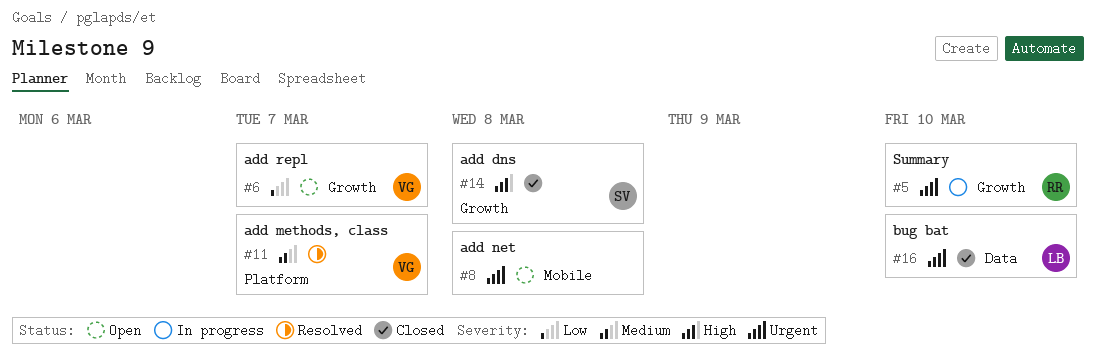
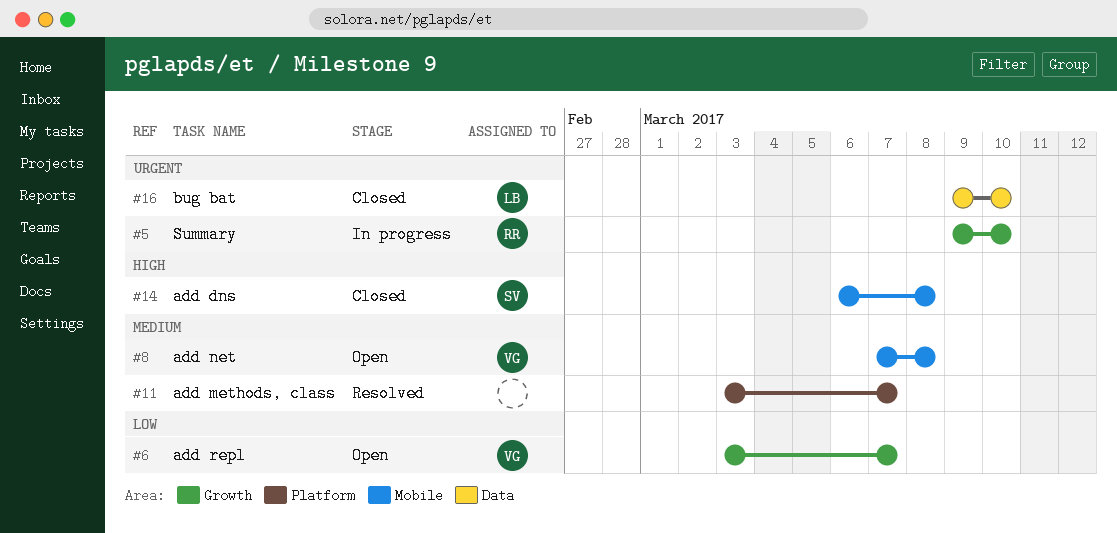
#8, owner: none -> VG
#8, priority: Urgent -> Medium
#11, owner: VG -> none
#14, label: Growth -> Mobile

